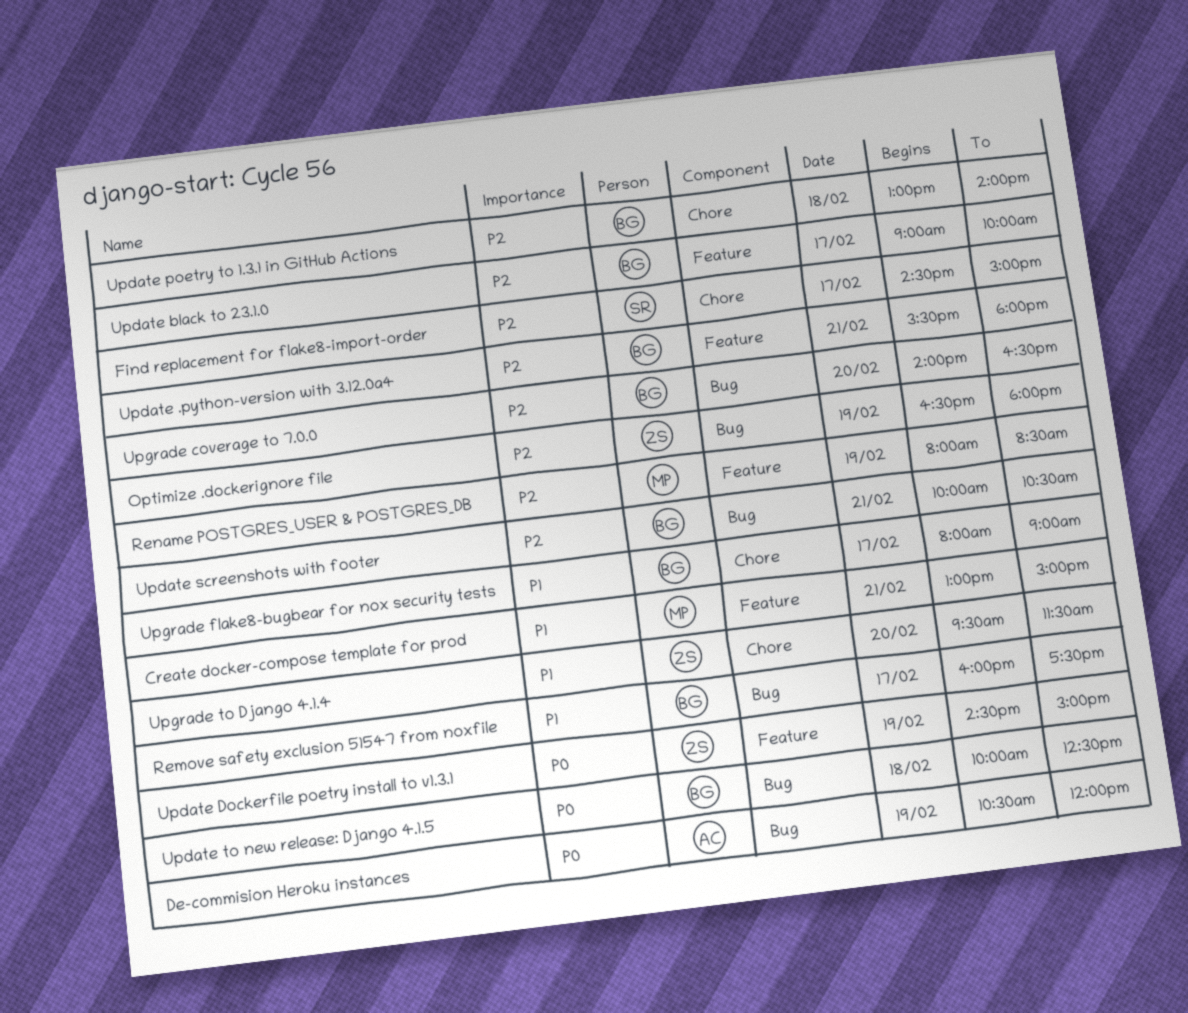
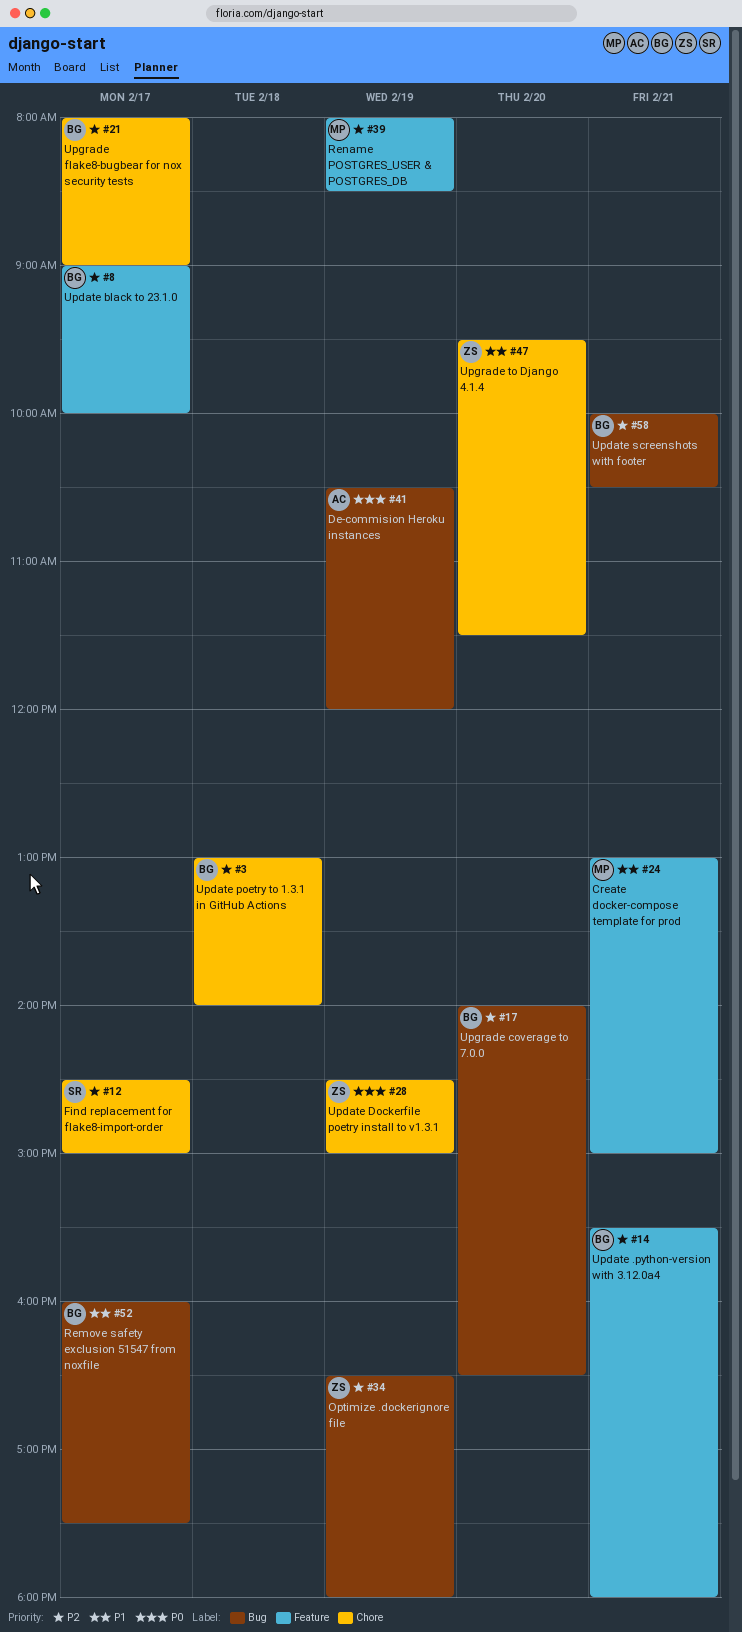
Update Dockerfile poetry install to v1.3.1, label: Feature -> Chore
Update to new release: Django 4.1.5: present -> none
Upgrade flake8-bugbear for nox security tests, priority: P1 -> P2

